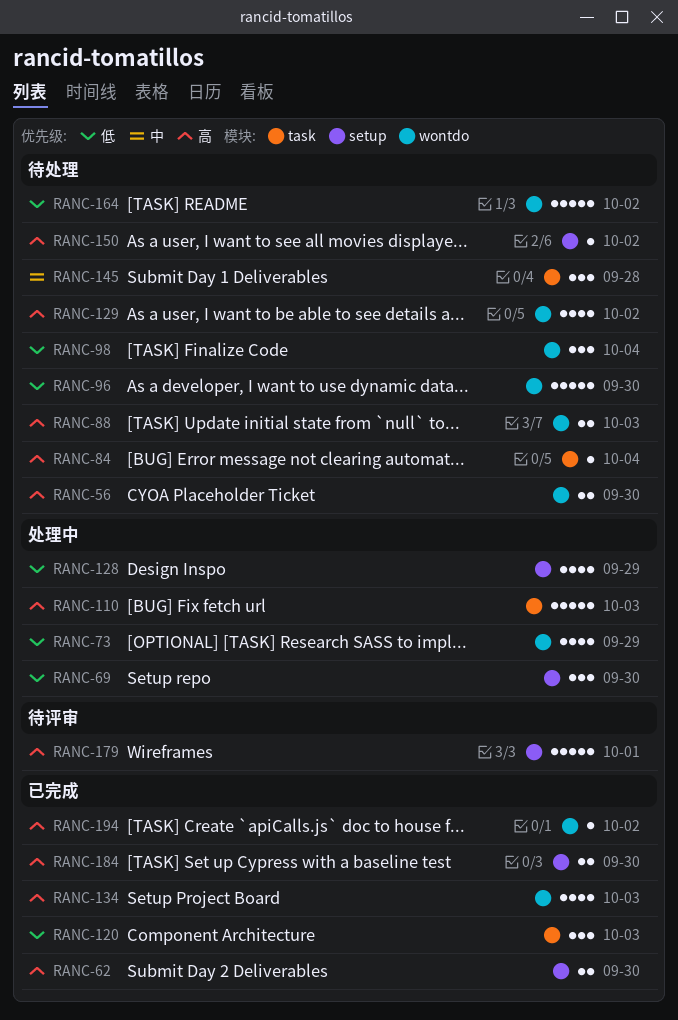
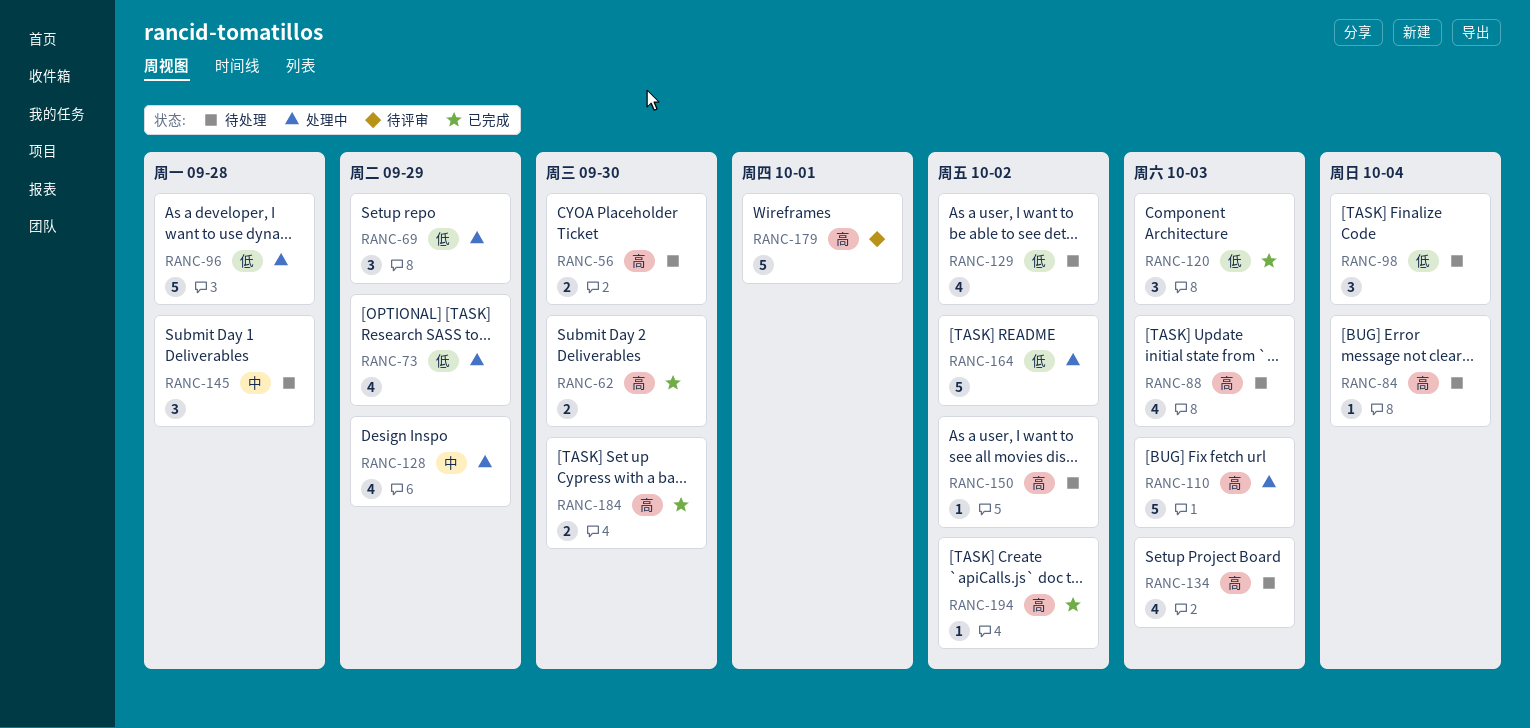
RANC-69, due: Sep 30 -> Sep 29
RANC-88, estimate: 2 -> 4
RANC-96, status: 待处理 -> 处理中
RANC-96, due: Sep 30 -> Sep 28
RANC-128, priority: 低 -> 中
RANC-129, priority: 高 -> 低
RANC-134, status: 已完成 -> 待处理
RANC-164, status: 待处理 -> 处理中

